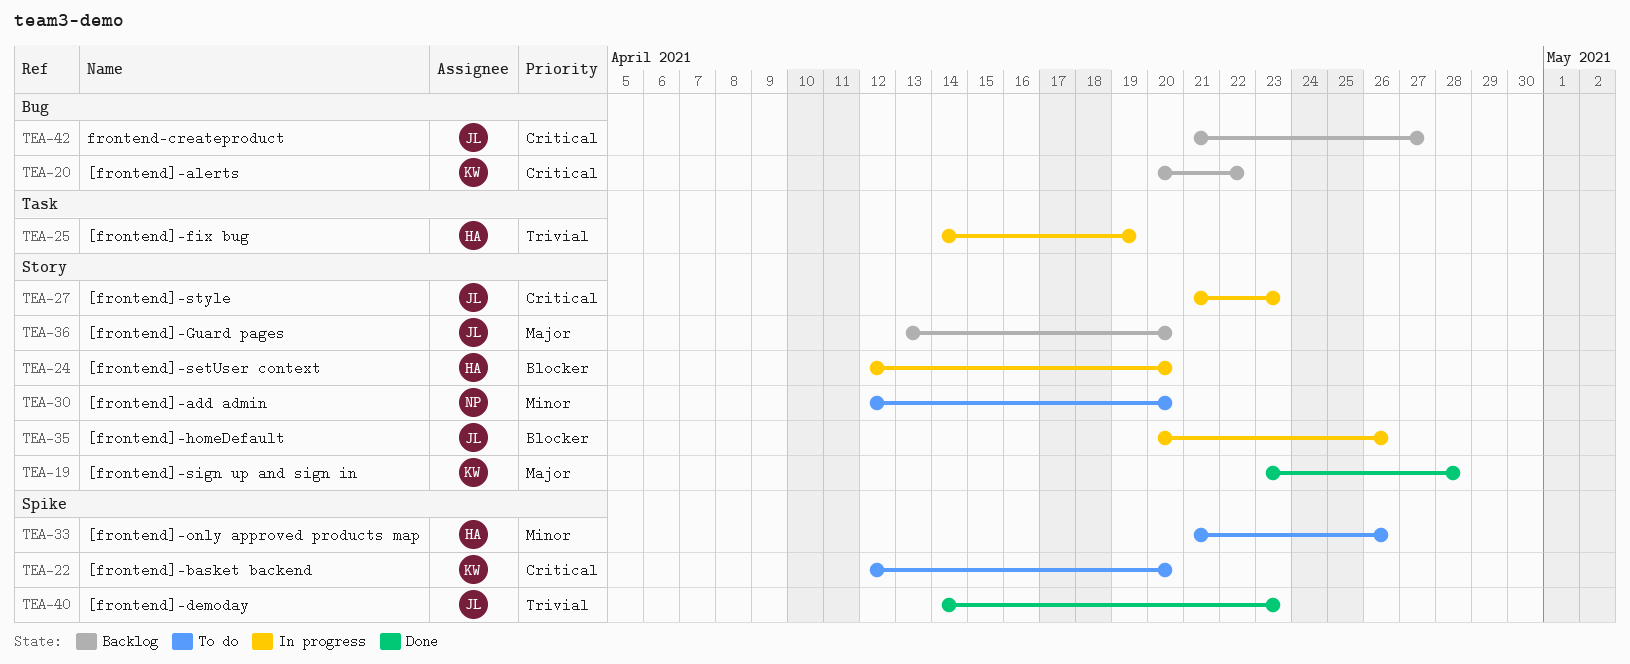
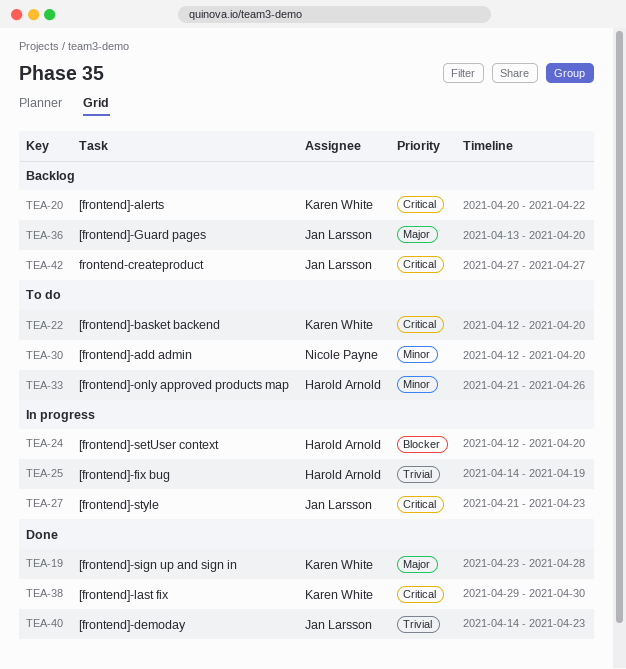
TEA-35: present -> none
TEA-38: none -> present
TEA-42, start: Apr 21 -> Apr 27

